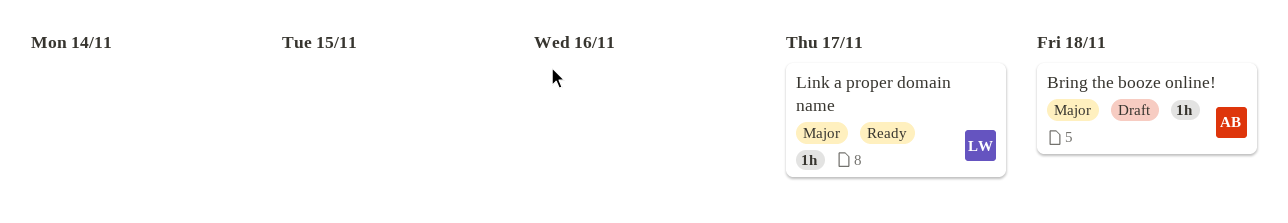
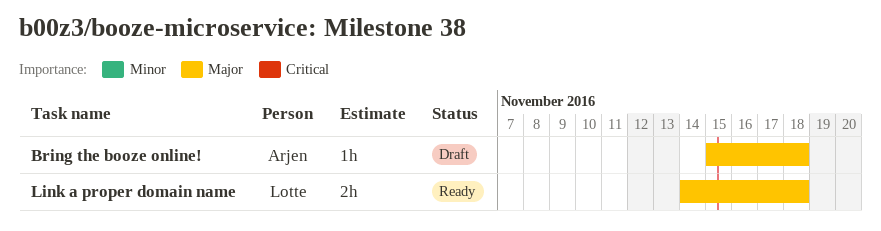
Link a proper domain name, estimate: 1h -> 2h
Link a proper domain name, due: Nov 17 -> Nov 18

